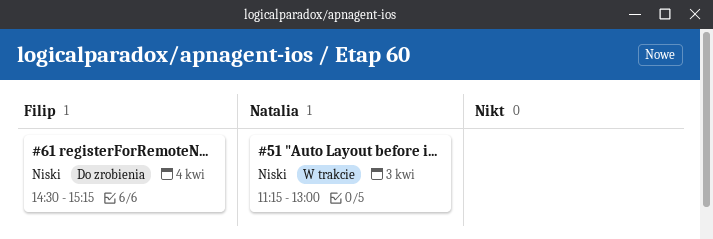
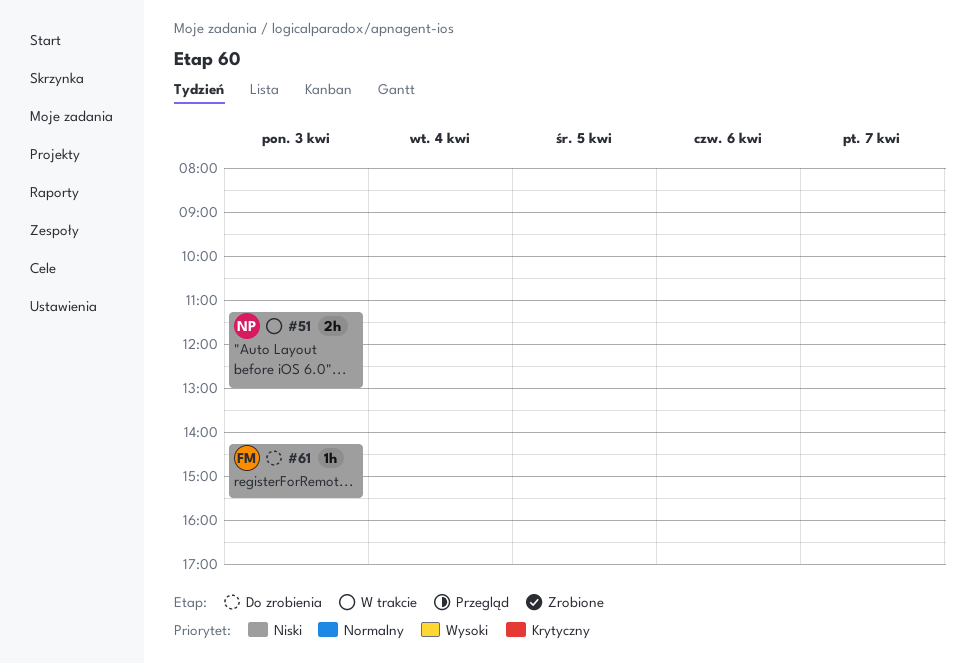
#61, day: Apr 4 -> Apr 3
#61, begins: 14:30 -> 14:15
#61, ends: 15:15 -> 15:30

